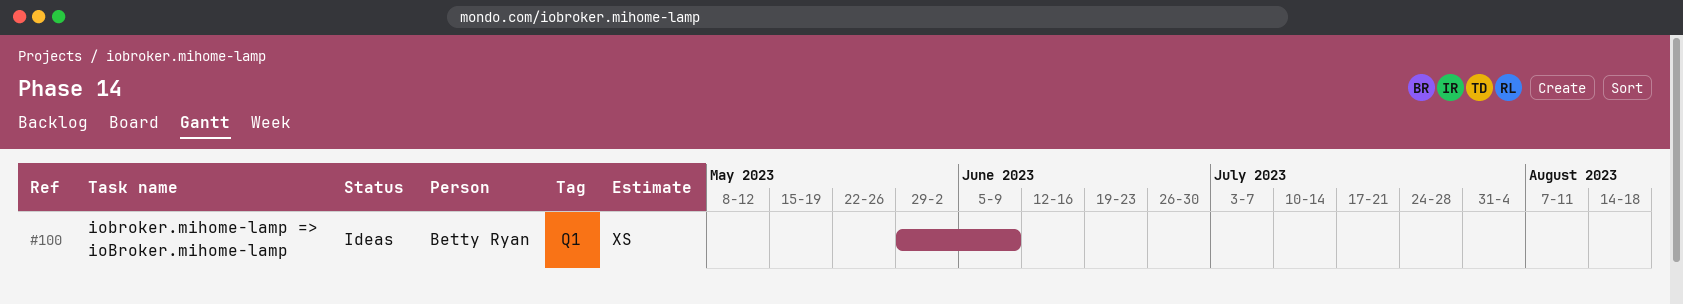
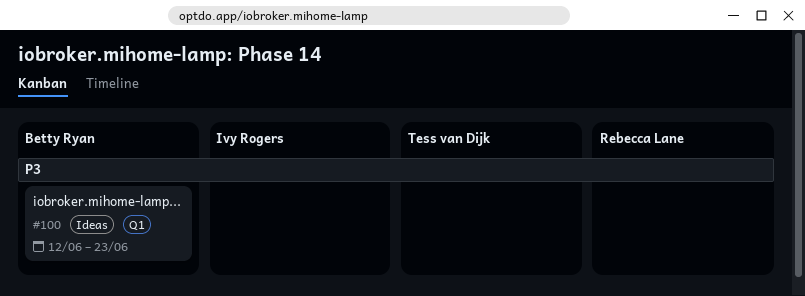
#100, start: May 29 -> Jun 12
#100, due: Jun 9 -> Jun 23

